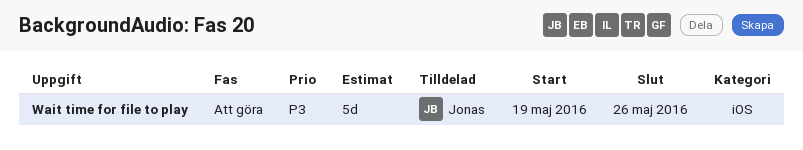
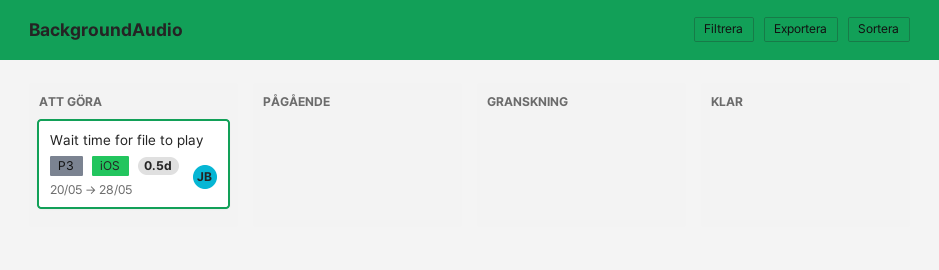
Wait time for file to play, estimate: 5d -> 0.5d
Wait time for file to play, start: May 19 -> May 20
Wait time for file to play, due: May 26 -> May 28

